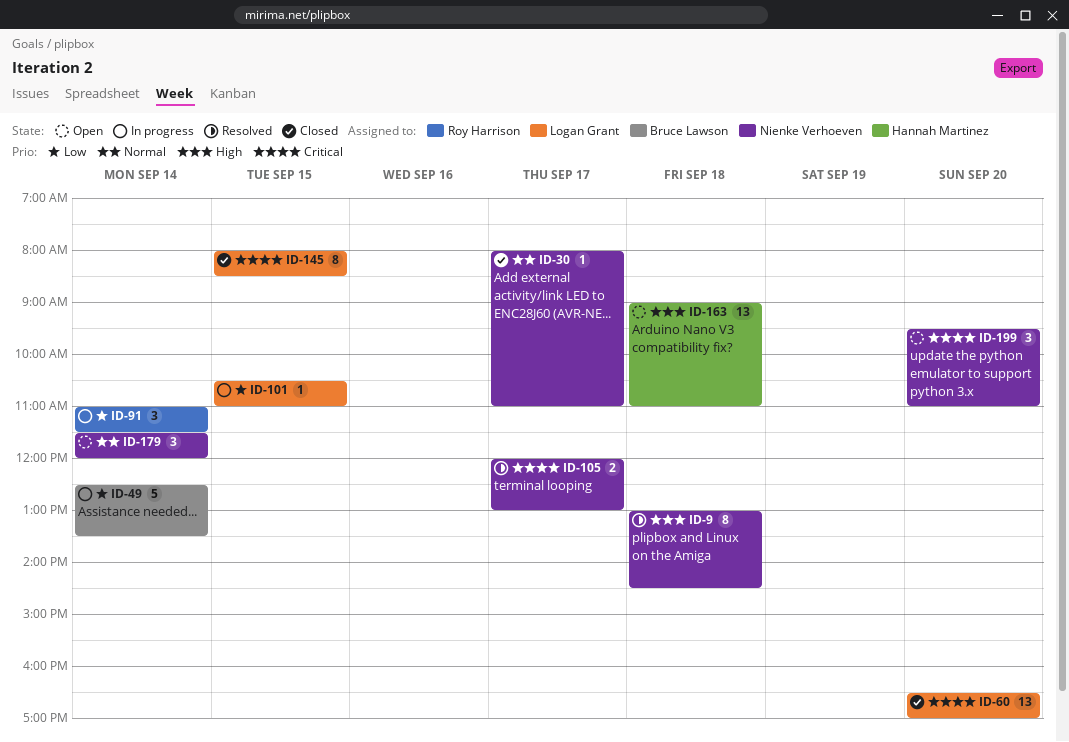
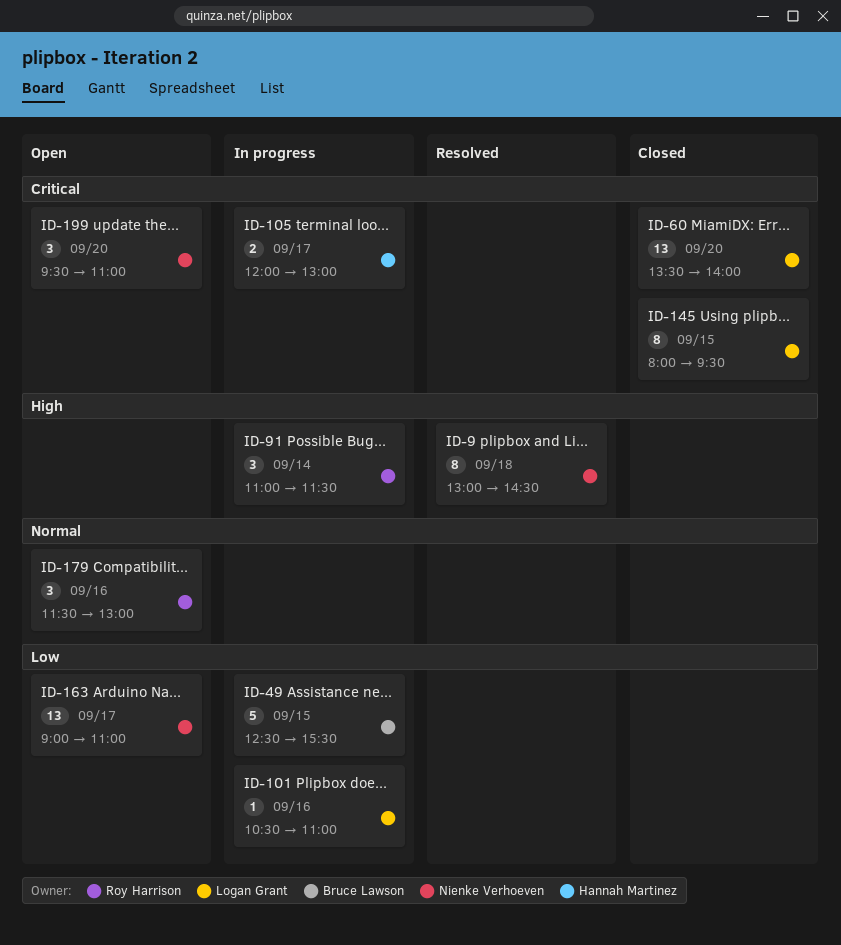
ID-30: present -> none
ID-49, day: Sep 14 -> Sep 15
ID-49, ends: 13:30 -> 15:30
ID-60, begins: 16:30 -> 13:30
ID-60, ends: 17:00 -> 14:00
ID-91, priority: Low -> High
ID-101, day: Sep 15 -> Sep 16
ID-105, status: Resolved -> In progress
ID-105, owner: Nienke Verhoeven -> Hannah Martinez
ID-145, ends: 08:30 -> 09:30
ID-163, owner: Hannah Martinez -> Nienke Verhoeven
ID-163, priority: High -> Low
ID-163, day: Sep 18 -> Sep 17
ID-179, owner: Nienke Verhoeven -> Roy Harrison
ID-179, day: Sep 14 -> Sep 16
ID-179, ends: 12:00 -> 13:00

